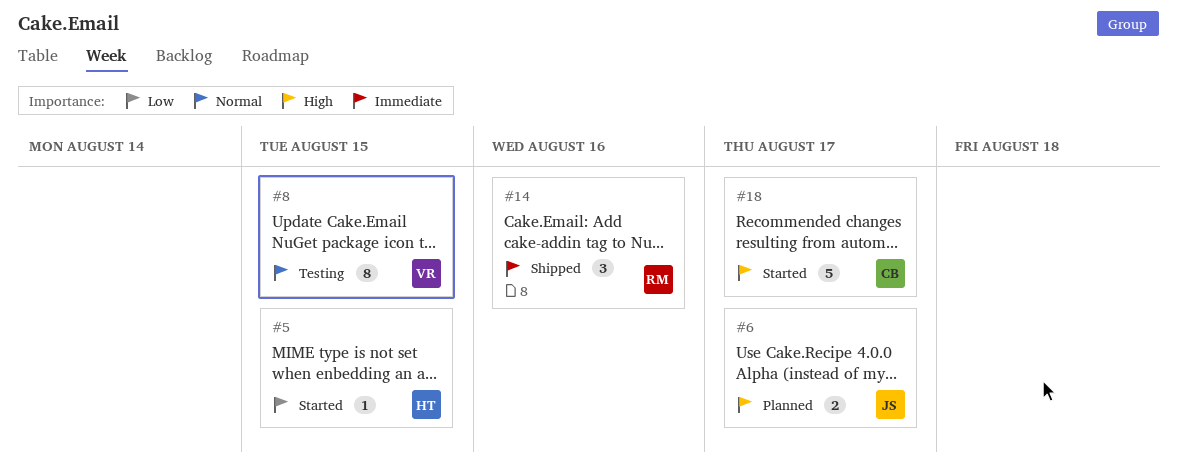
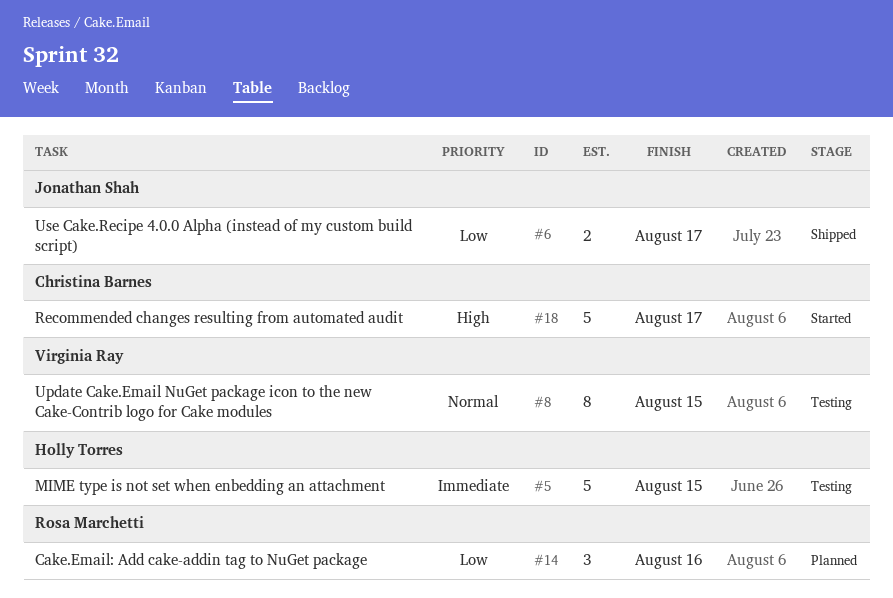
#5, status: Started -> Testing
#5, priority: Low -> Immediate
#5, estimate: 1 -> 5
#6, status: Planned -> Shipped
#6, priority: High -> Low
#14, status: Shipped -> Planned
#14, priority: Immediate -> Low

